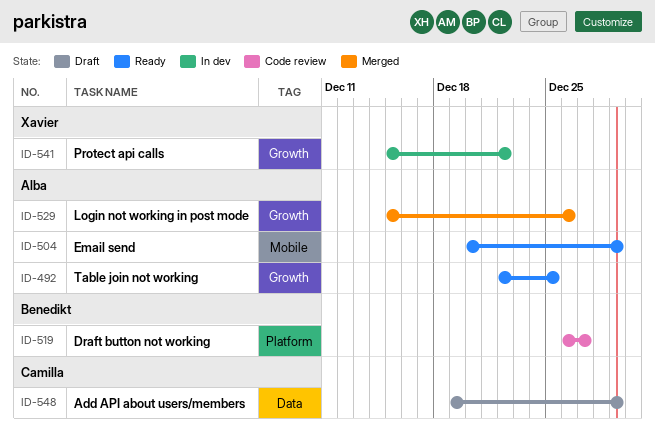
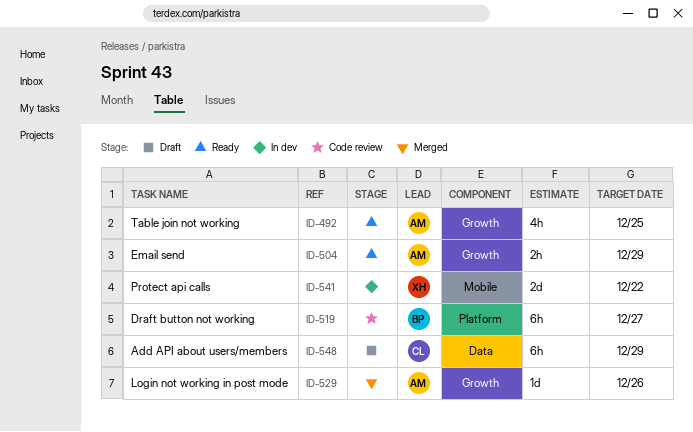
ID-504, label: Mobile -> Growth
ID-541, label: Growth -> Mobile

